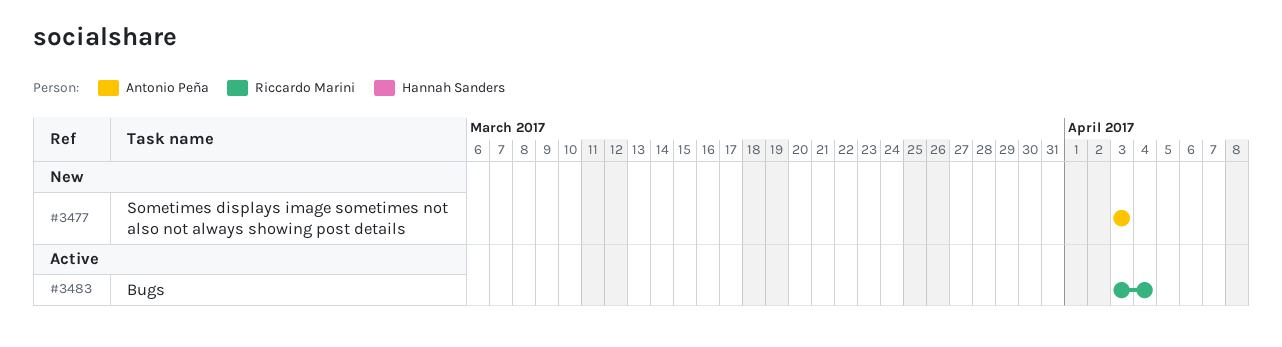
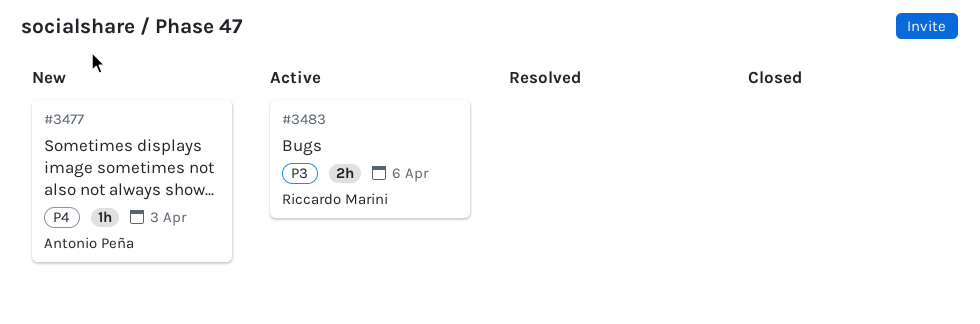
#3483, due: Apr 4 -> Apr 6

